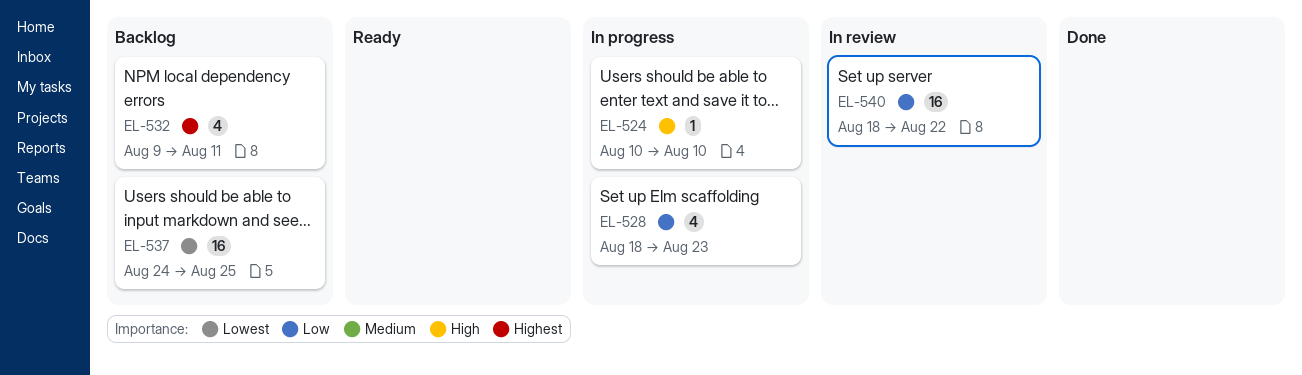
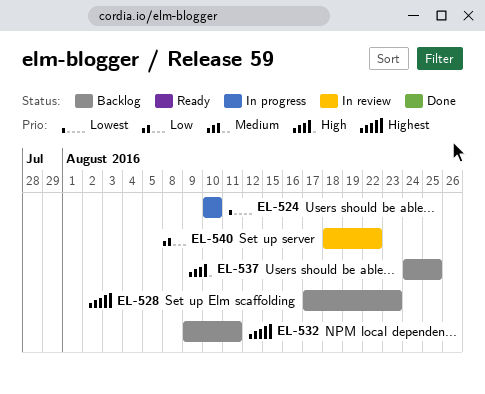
EL-524, priority: High -> Lowest
EL-528, status: In progress -> Backlog
EL-528, priority: Low -> Highest
EL-528, start: Aug 18 -> Aug 17
EL-537, priority: Lowest -> High

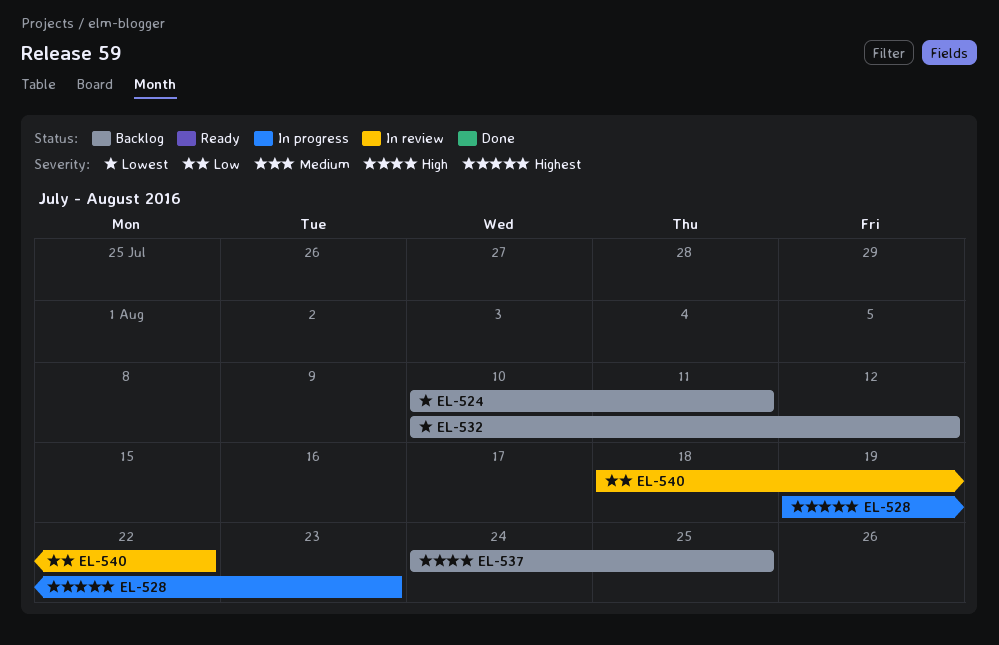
EL-524, status: In progress -> Backlog
EL-524, due: Aug 10 -> Aug 11
EL-528, status: Backlog -> In progress
EL-528, start: Aug 17 -> Aug 19
EL-532, priority: Highest -> Lowest
EL-532, start: Aug 9 -> Aug 10
EL-532, due: Aug 11 -> Aug 12

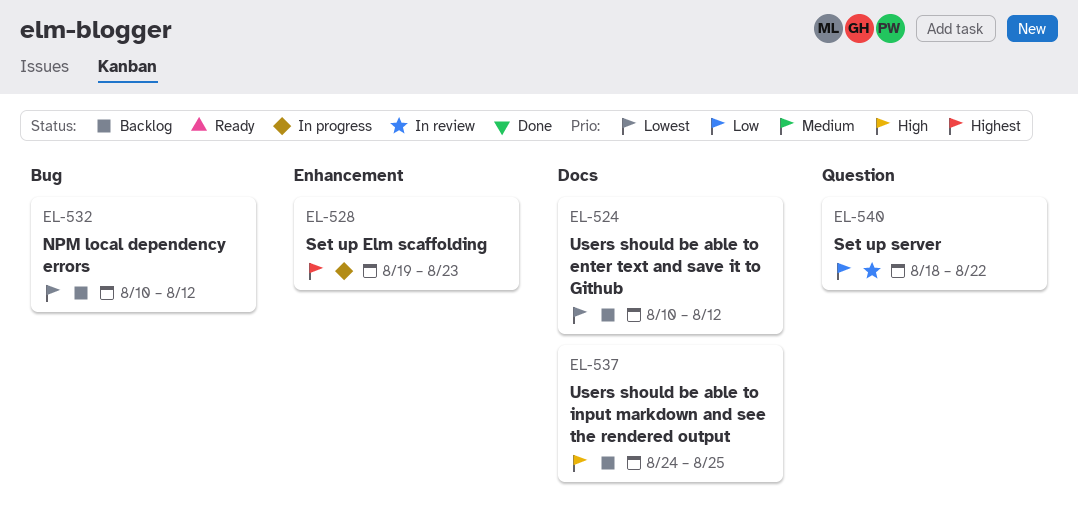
EL-524, due: Aug 11 -> Aug 12

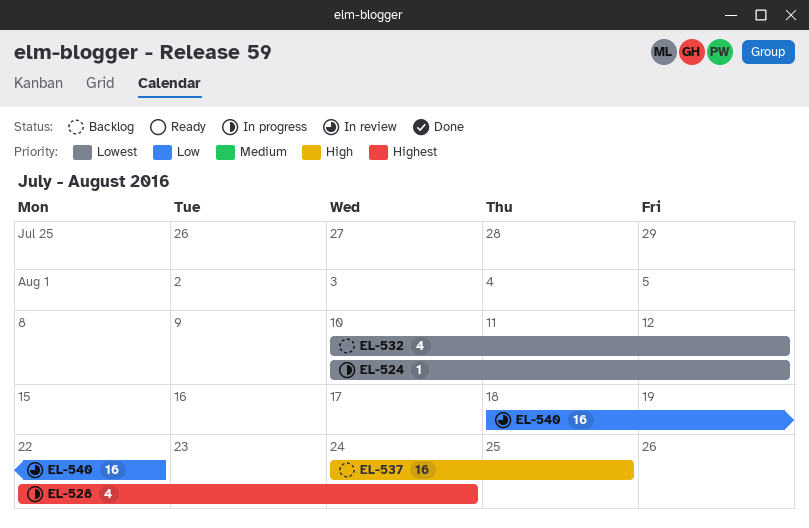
EL-524, status: Backlog -> In progress
EL-528, start: Aug 19 -> Aug 22
EL-528, due: Aug 23 -> Aug 24

